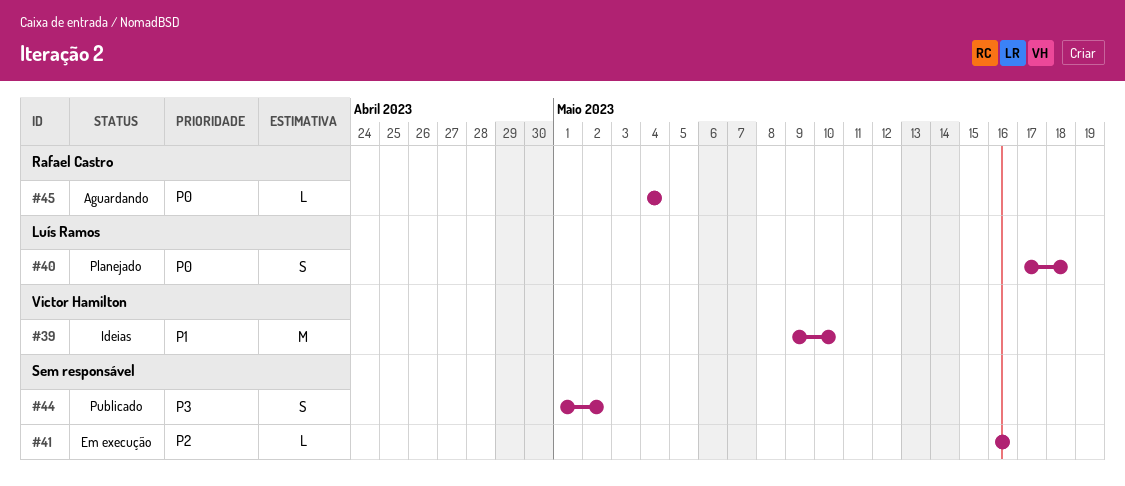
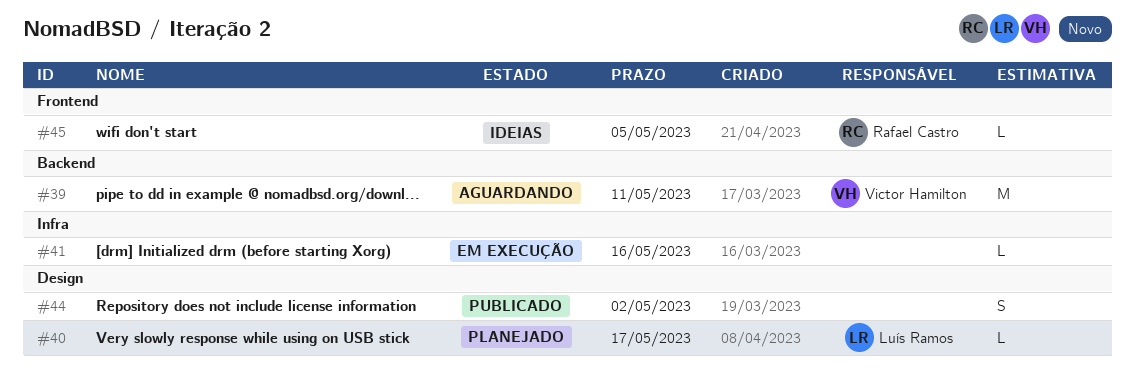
#39, status: Ideias -> Aguardando
#39, due: May 10 -> May 11
#40, estimate: S -> L
#40, due: May 18 -> May 17
#45, status: Aguardando -> Ideias
#45, due: May 4 -> May 5

